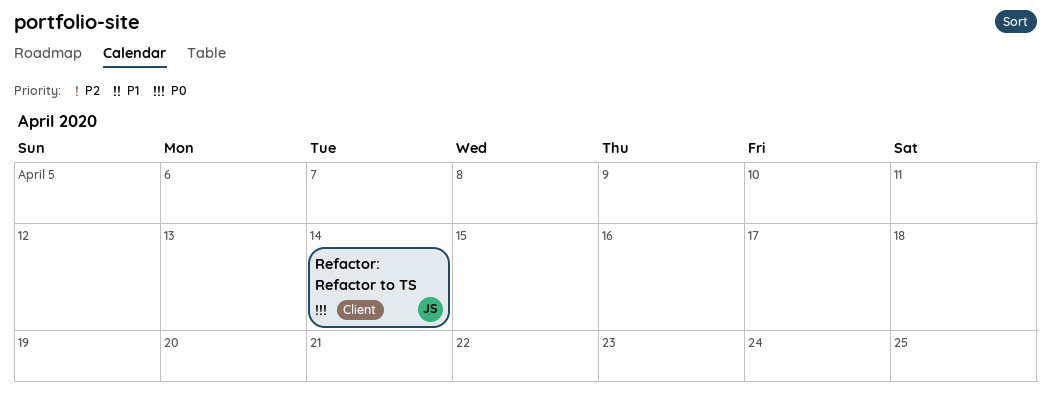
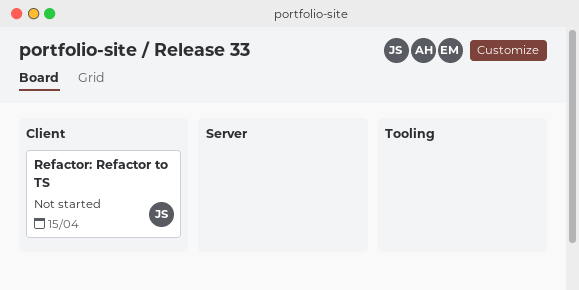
Refactor: Refactor to TS, due: Apr 14 -> Apr 15

